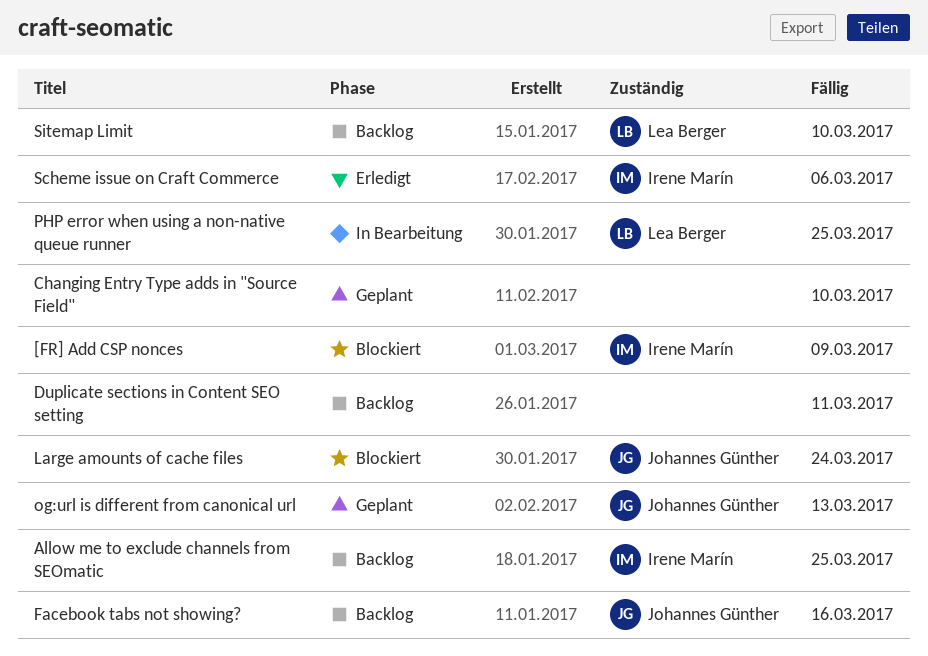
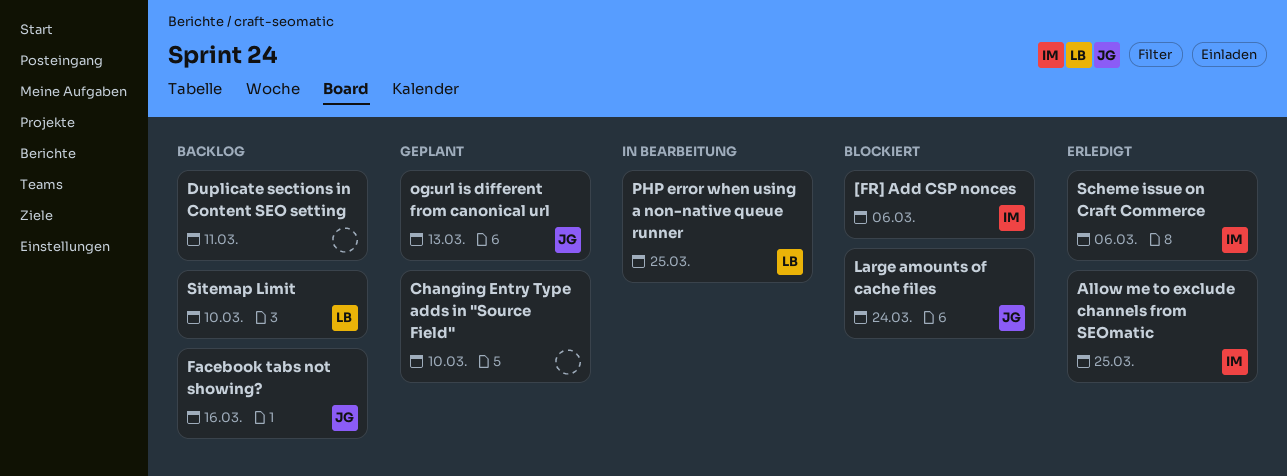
[FR] Add CSP nonces, due: Mar 9 -> Mar 6
Allow me to exclude channels from SEOmatic, status: Backlog -> Erledigt

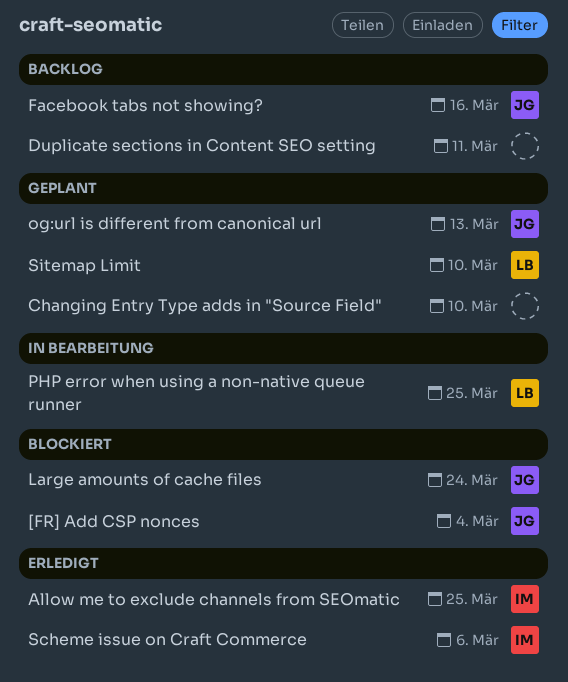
[FR] Add CSP nonces, owner: IM -> JG
[FR] Add CSP nonces, due: Mar 6 -> Mar 4
Sitemap Limit, status: Backlog -> Geplant

